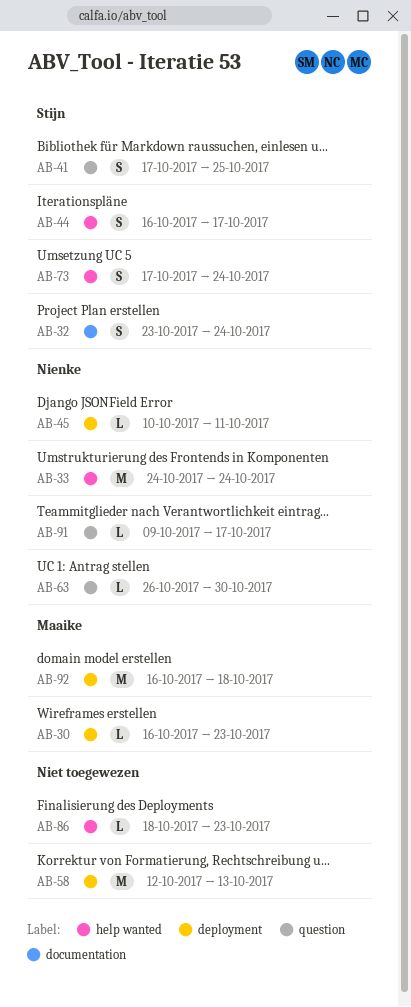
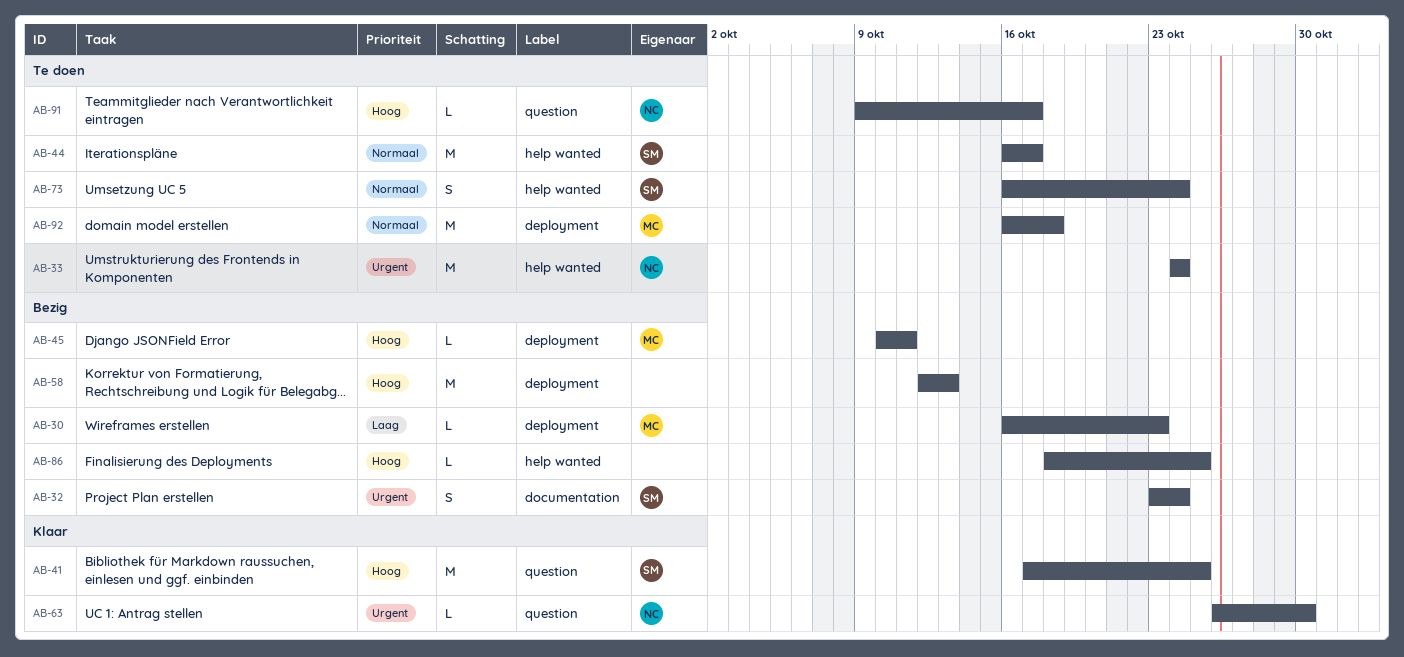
AB-41, estimate: S -> M
AB-44, estimate: S -> M
AB-45, owner: Nienke -> Maaike
AB-73, start: Oct 17 -> Oct 16
AB-86, due: Oct 23 -> Oct 25

